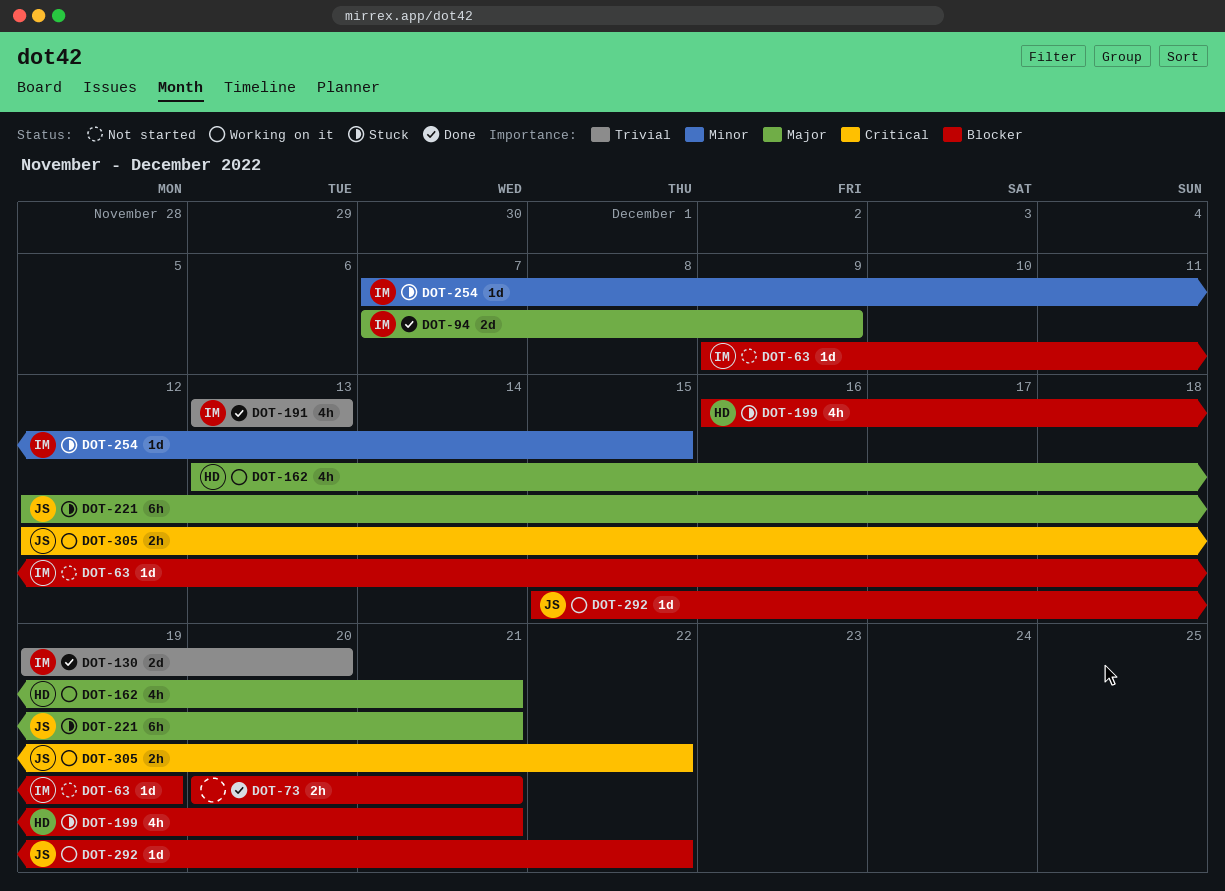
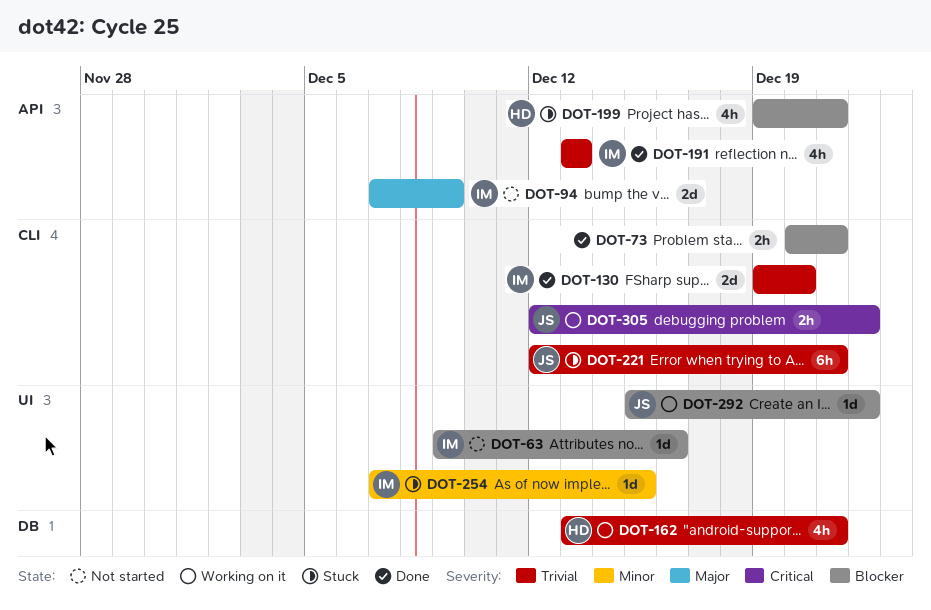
DOT-63, due: Dec 19 -> Dec 16
DOT-94, status: Done -> Not started
DOT-162, priority: Major -> Trivial
DOT-199, start: Dec 16 -> Dec 19
DOT-221, priority: Major -> Trivial

